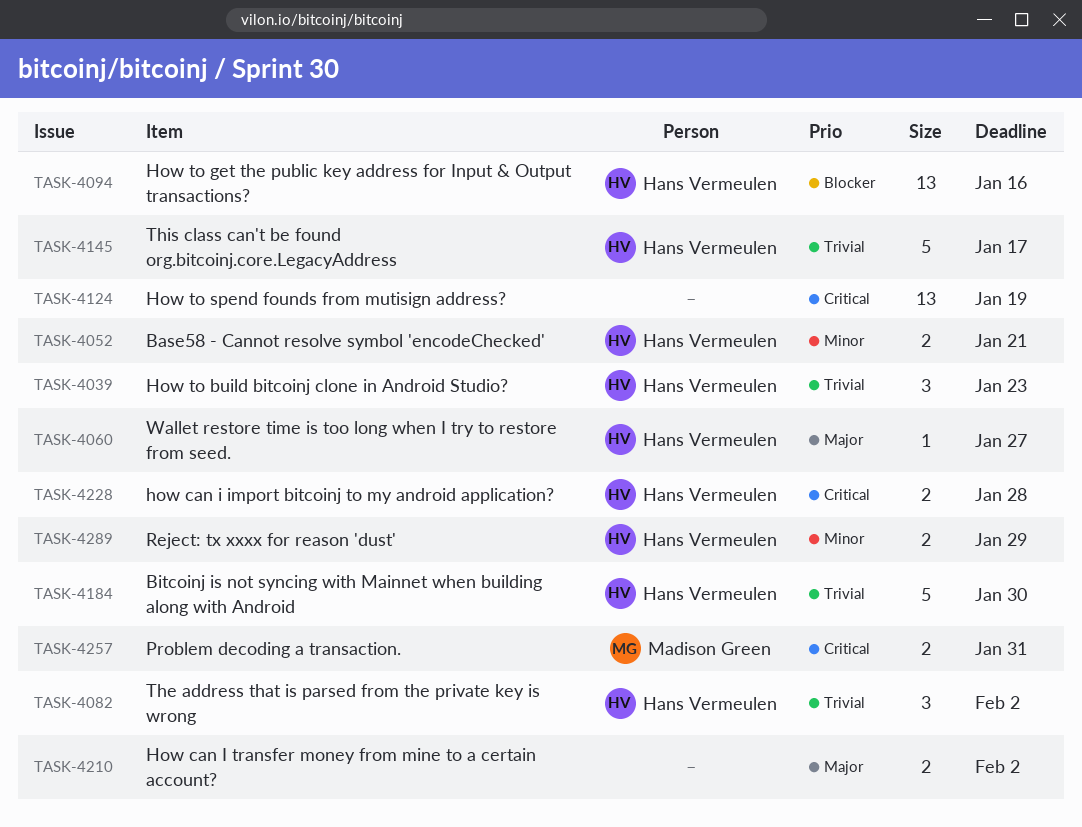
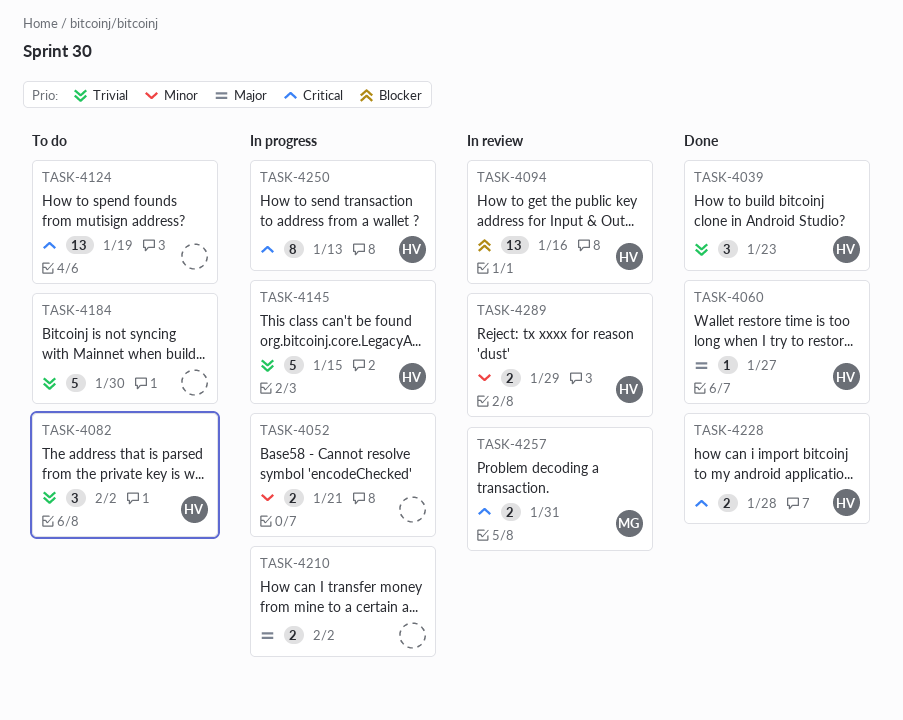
TASK-4052, owner: Hans Vermeulen -> none
TASK-4145, due: Jan 17 -> Jan 15
TASK-4184, owner: Hans Vermeulen -> none
TASK-4250: none -> present

